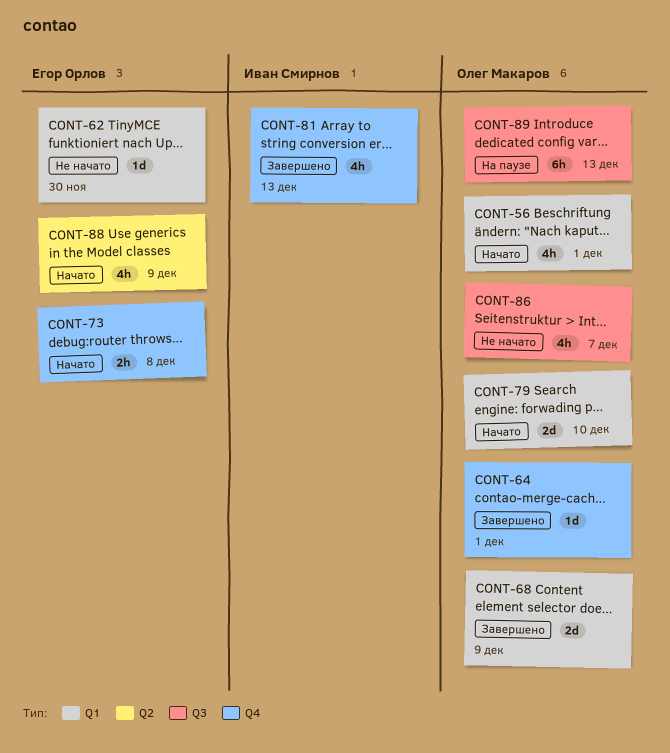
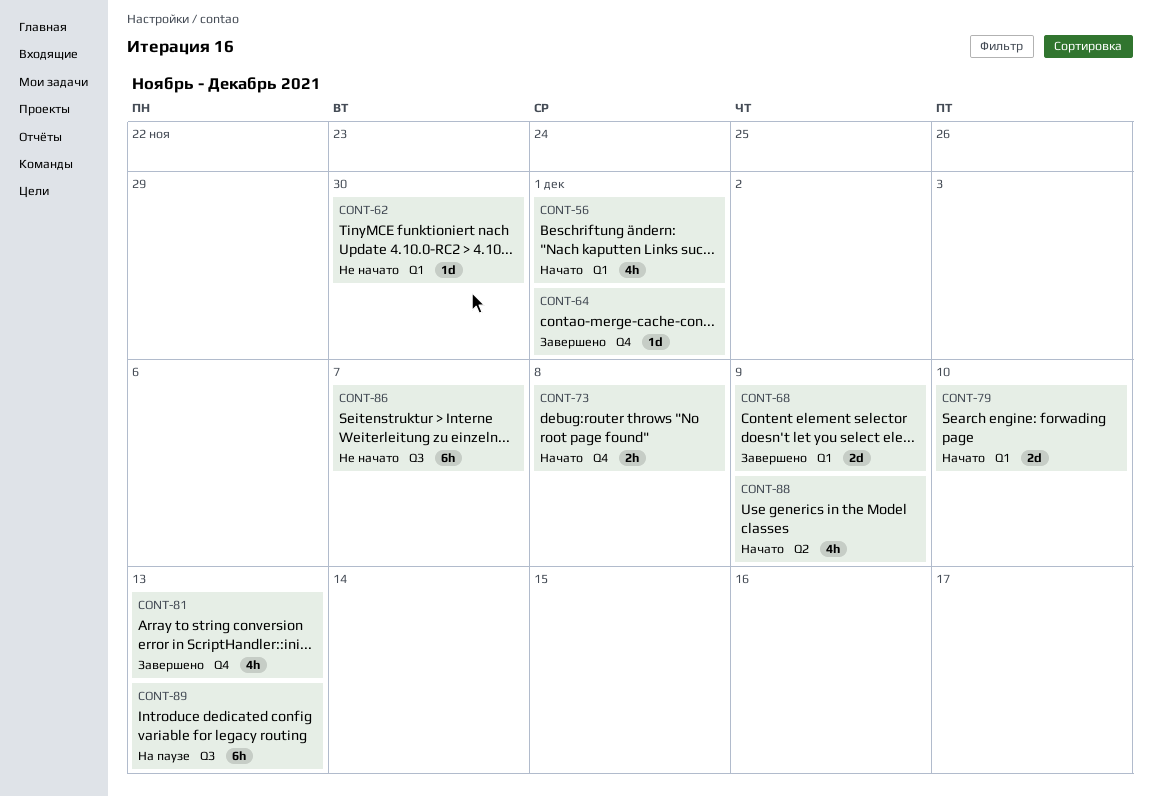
CONT-86, estimate: 4h -> 6h

